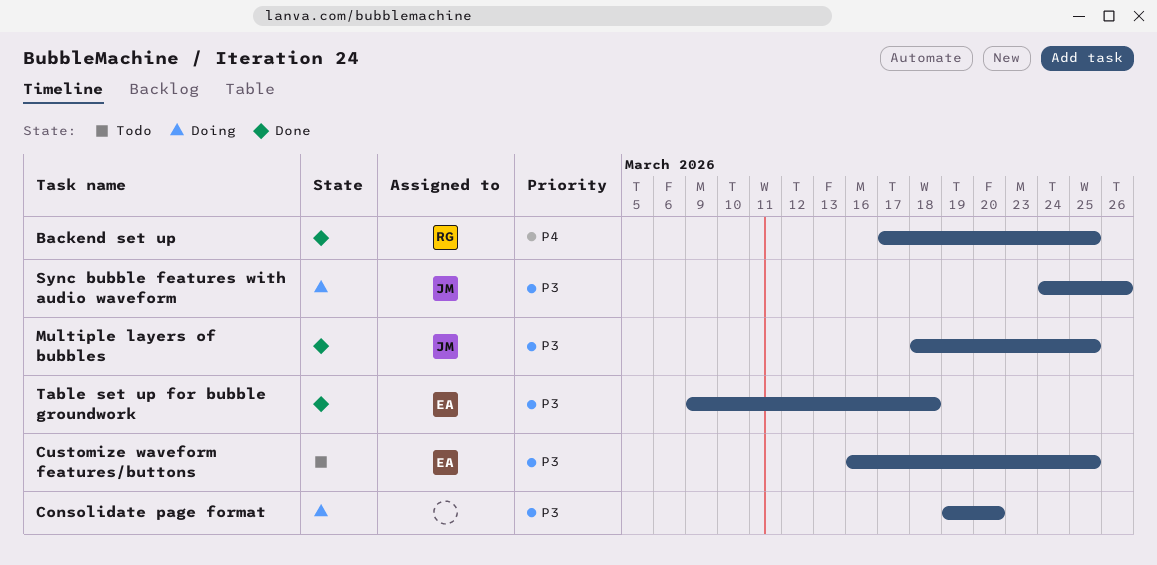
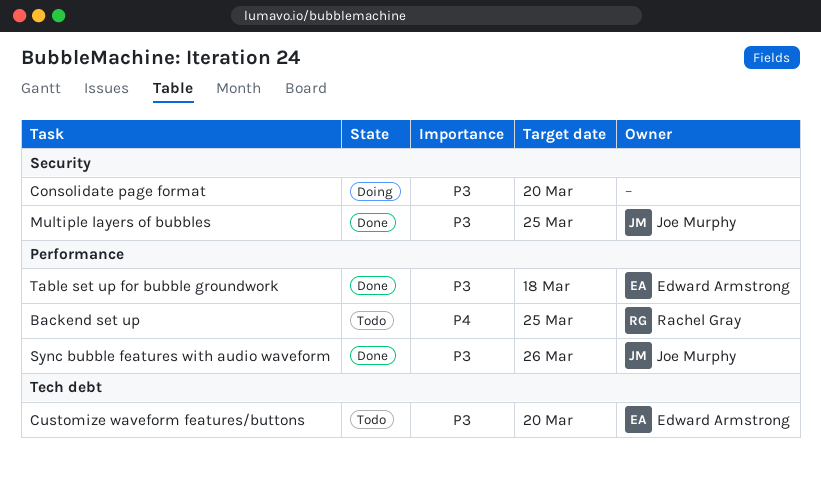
Backend set up, status: Done -> Todo
Customize waveform features/buttons, due: Mar 25 -> Mar 20
Sync bubble features with audio waveform, status: Doing -> Done

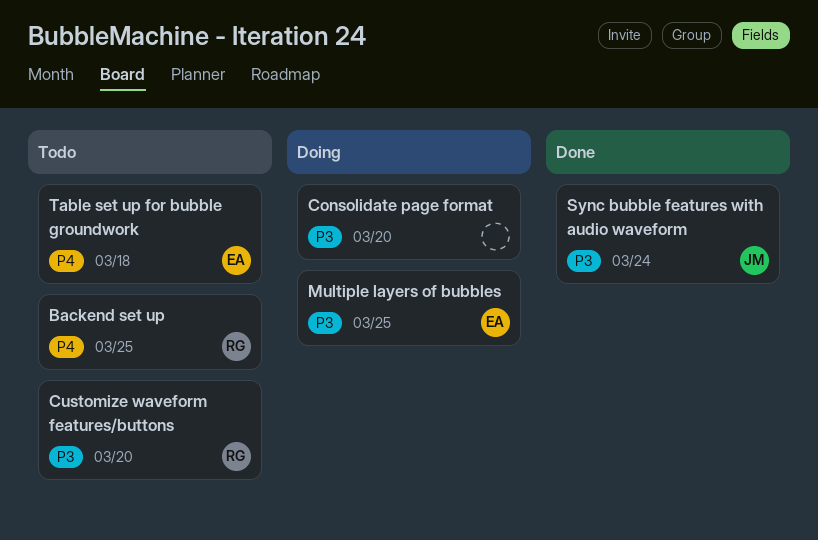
Customize waveform features/buttons, owner: Edward Armstrong -> Rachel Gray
Multiple layers of bubbles, status: Done -> Doing
Multiple layers of bubbles, owner: Joe Murphy -> Edward Armstrong
Sync bubble features with audio waveform, due: Mar 26 -> Mar 24
Table set up for bubble groundwork, status: Done -> Todo
Table set up for bubble groundwork, priority: P3 -> P4

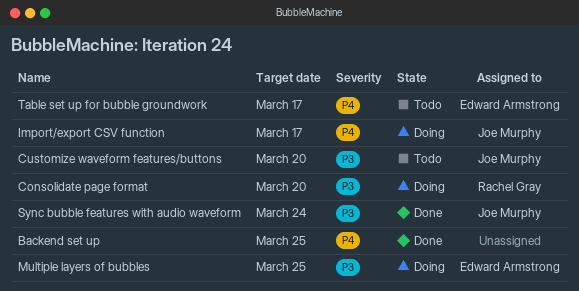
Backend set up, status: Todo -> Done
Backend set up, owner: Rachel Gray -> none
Consolidate page format, owner: none -> Rachel Gray
Customize waveform features/buttons, owner: Rachel Gray -> Joe Murphy
Import/export CSV function: none -> present
Table set up for bubble groundwork, due: Mar 18 -> Mar 17

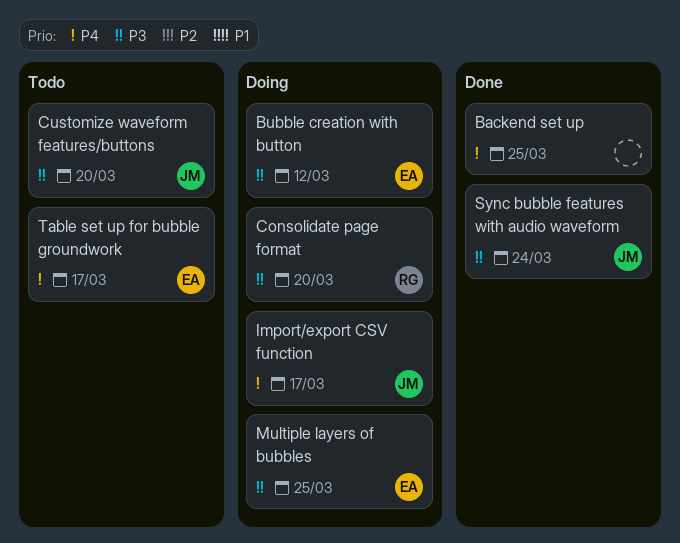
Bubble creation with button: none -> present

